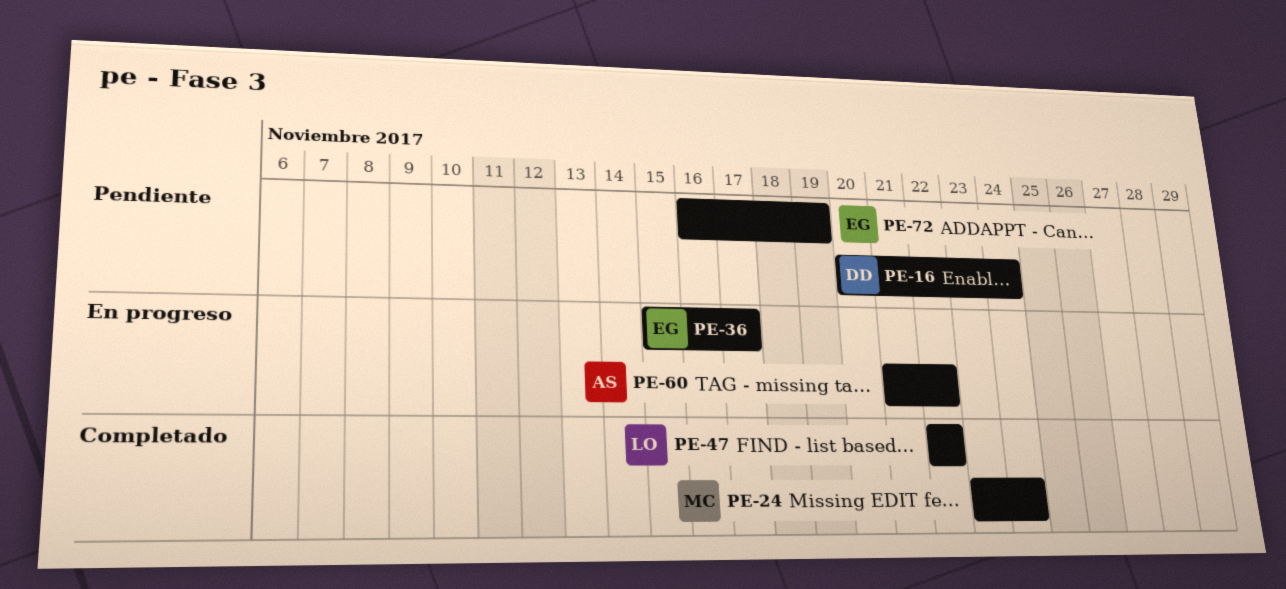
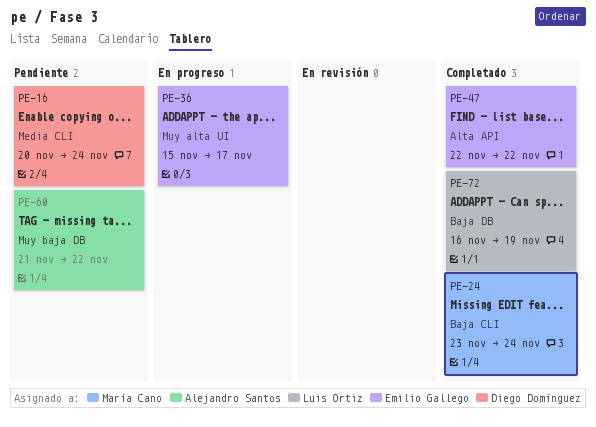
PE-47, owner: Luis Ortiz -> Emilio Gallego
PE-60, status: En progreso -> Pendiente
PE-72, status: Pendiente -> Completado
PE-72, owner: Emilio Gallego -> Luis Ortiz

